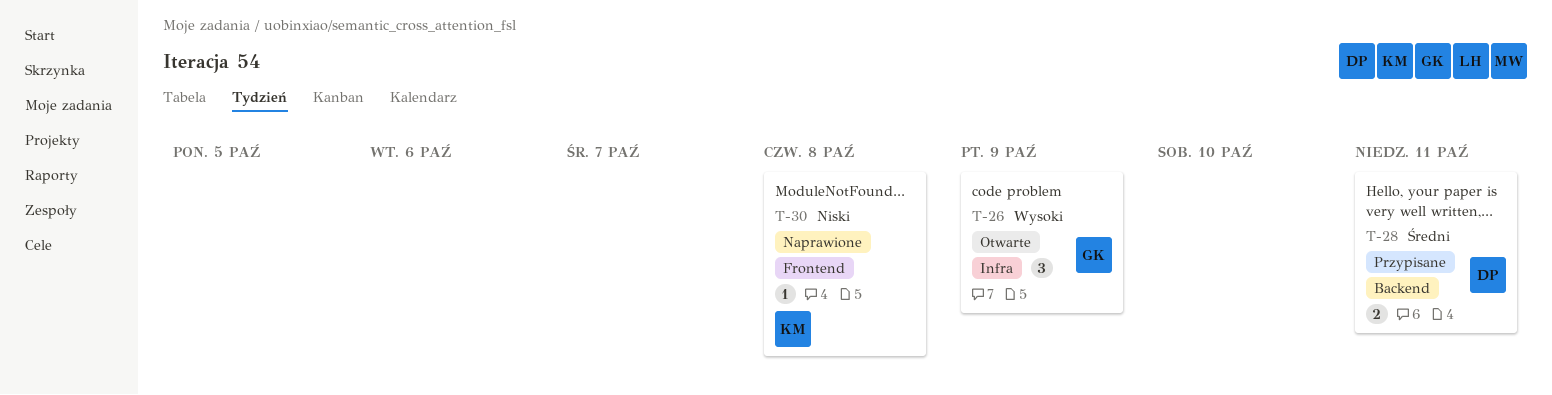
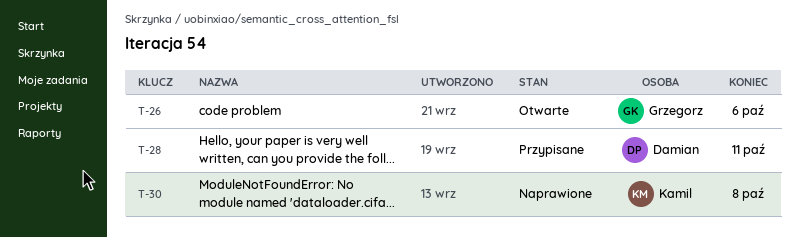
T-26, due: Oct 9 -> Oct 6

